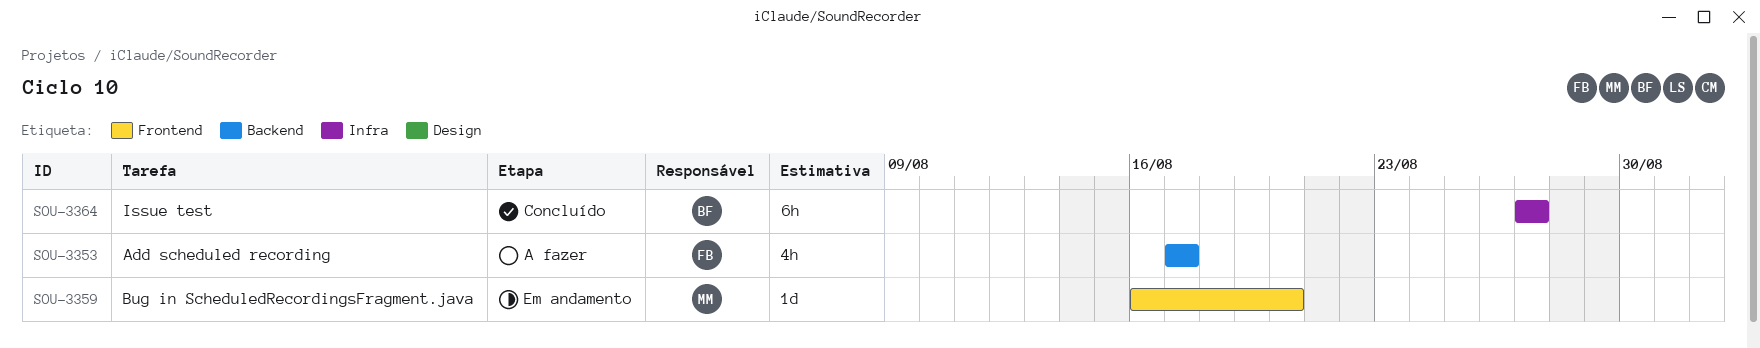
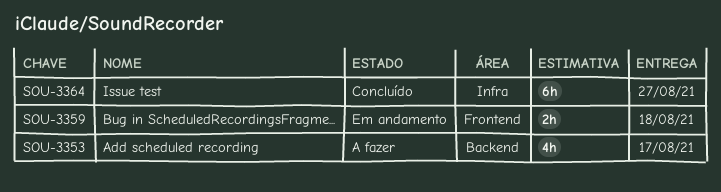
SOU-3359, estimate: 1d -> 2h
SOU-3359, due: Aug 20 -> Aug 18

